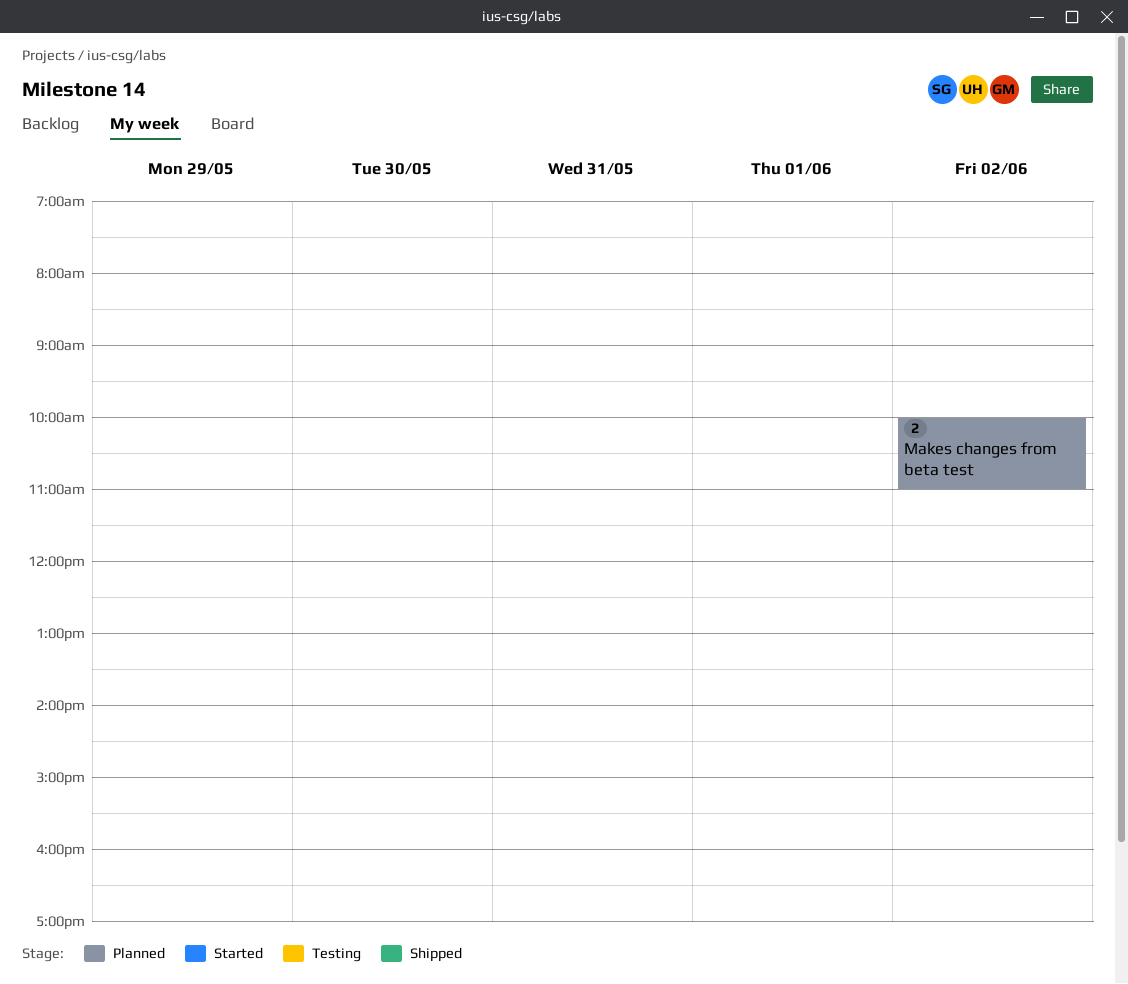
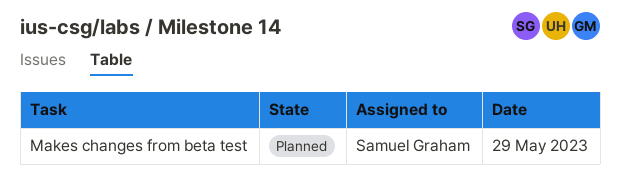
Makes changes from beta test, day: Jun 2 -> May 29

